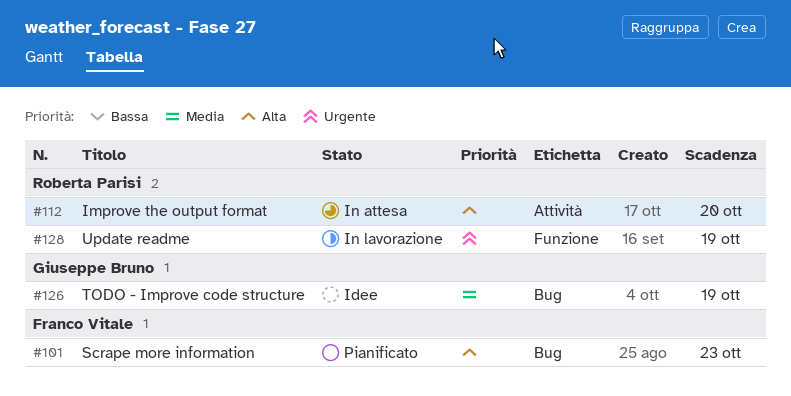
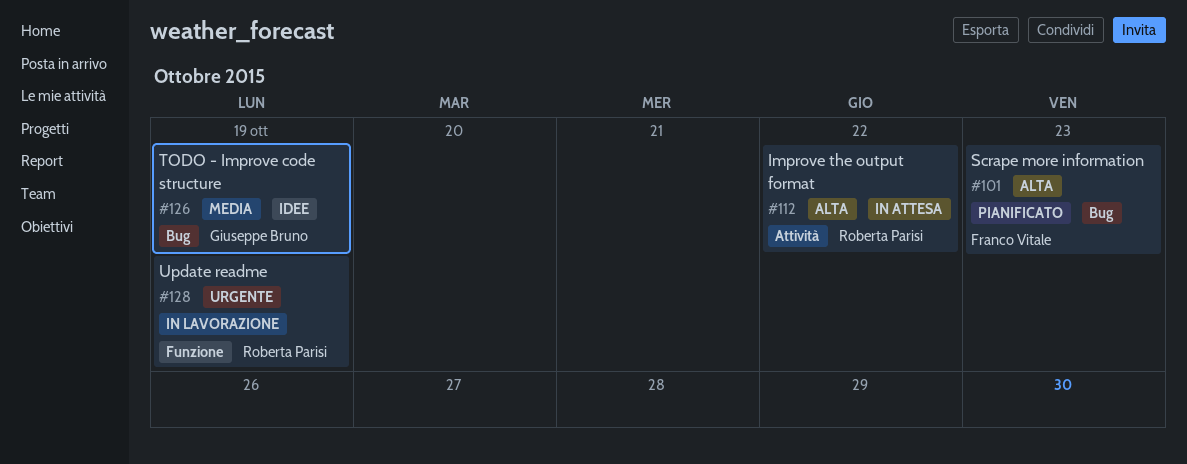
#112, due: Oct 20 -> Oct 22

